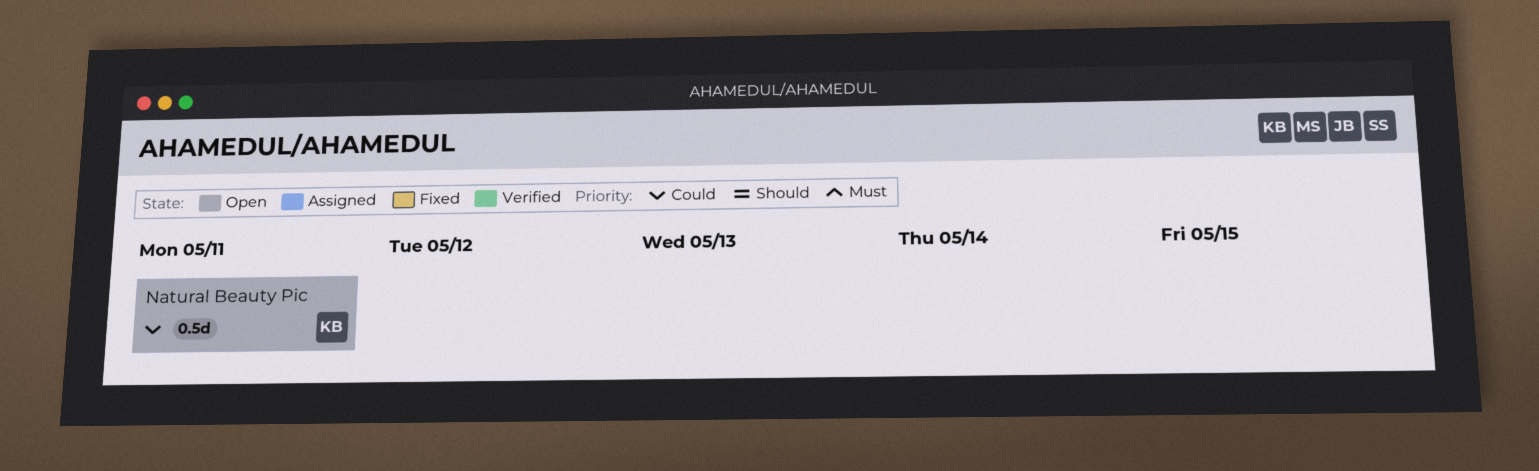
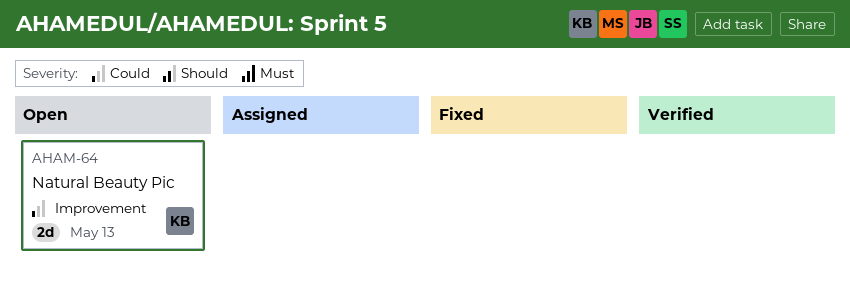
Natural Beauty Pic, estimate: 0.5d -> 2d
Natural Beauty Pic, due: May 11 -> May 13

